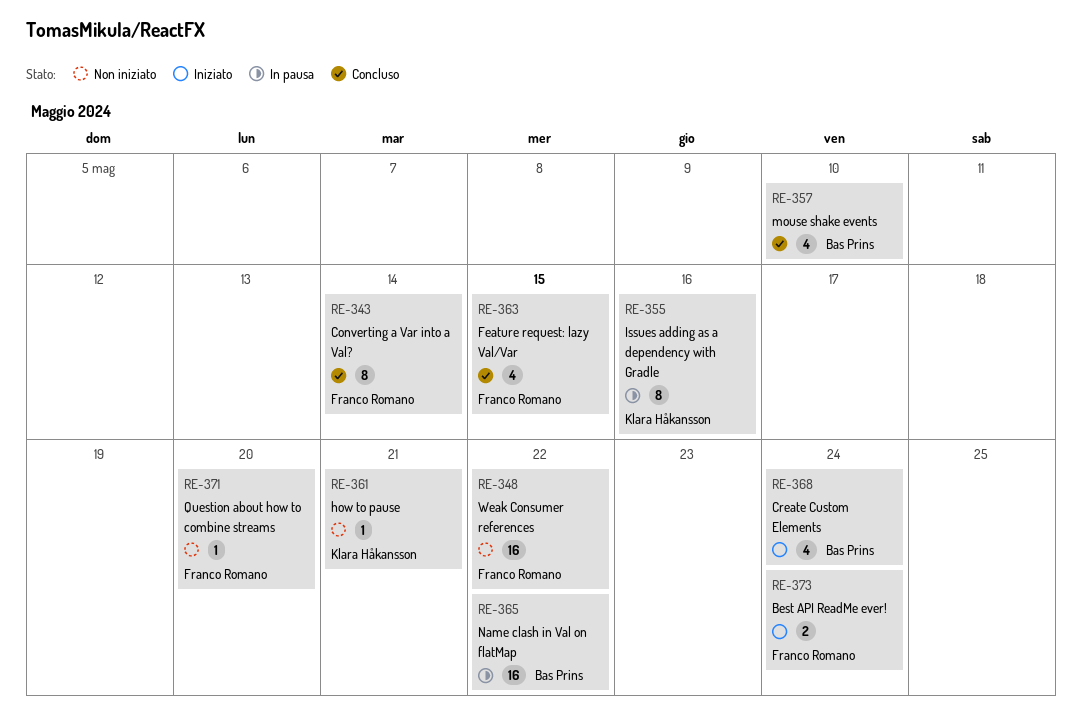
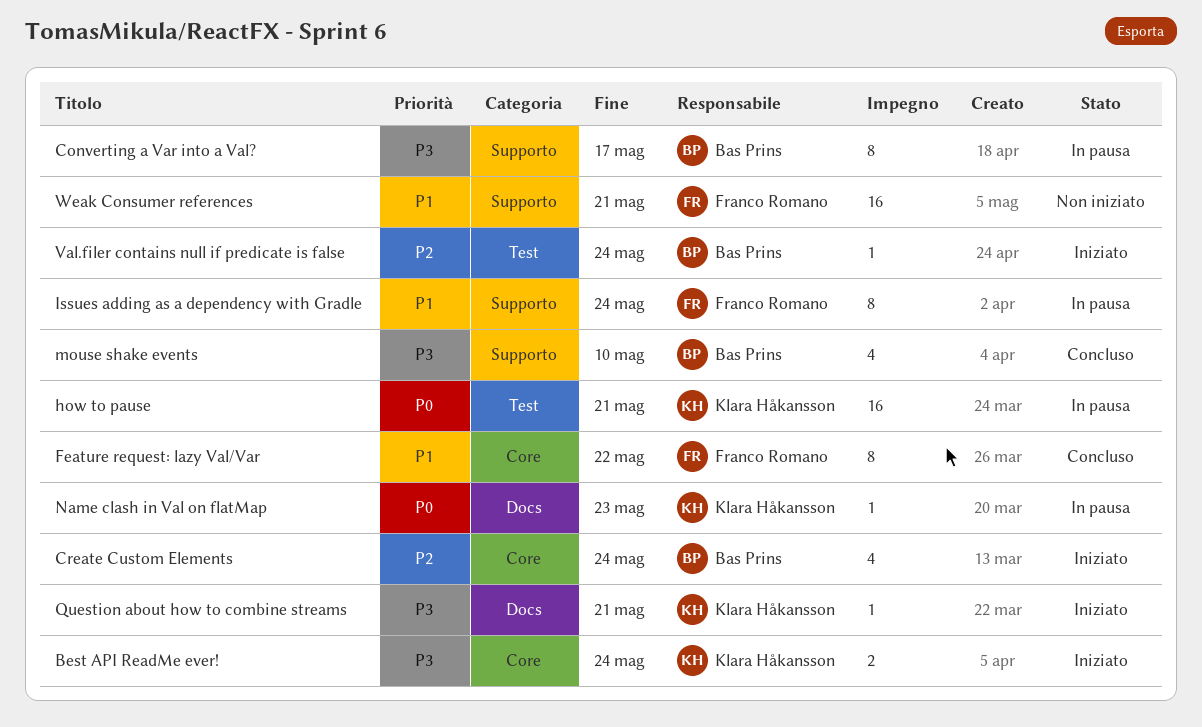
Best API ReadMe ever!, owner: Franco Romano -> Klara Håkansson
Converting a Var into a Val?, status: Concluso -> In pausa
Converting a Var into a Val?, owner: Franco Romano -> Bas Prins
Converting a Var into a Val?, due: May 14 -> May 17
Feature request: lazy Val/Var, estimate: 4 -> 8
Feature request: lazy Val/Var, due: May 15 -> May 22
how to pause, status: Non iniziato -> In pausa
how to pause, estimate: 1 -> 16
Issues adding as a dependency with Gradle, owner: Klara Håkansson -> Franco Romano
Issues adding as a dependency with Gradle, due: May 16 -> May 24
Name clash in Val on flatMap, owner: Bas Prins -> Klara Håkansson
Name clash in Val on flatMap, estimate: 16 -> 1
Name clash in Val on flatMap, due: May 22 -> May 23
Question about how to combine streams, status: Non iniziato -> Iniziato
Question about how to combine streams, owner: Franco Romano -> Klara Håkansson
Question about how to combine streams, due: May 20 -> May 21
Val.filer contains null if predicate is false: none -> present
Weak Consumer references, due: May 22 -> May 21

